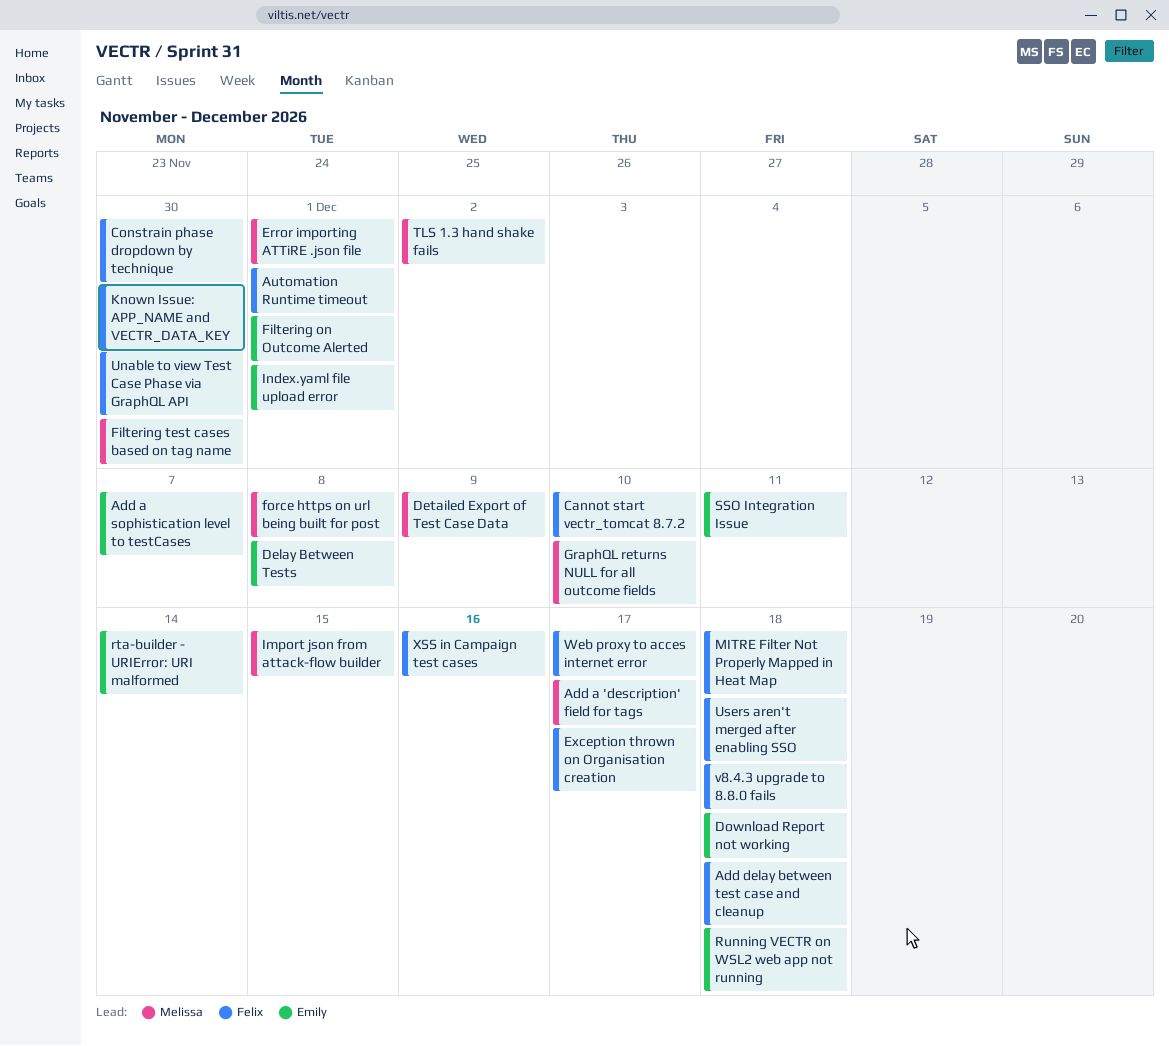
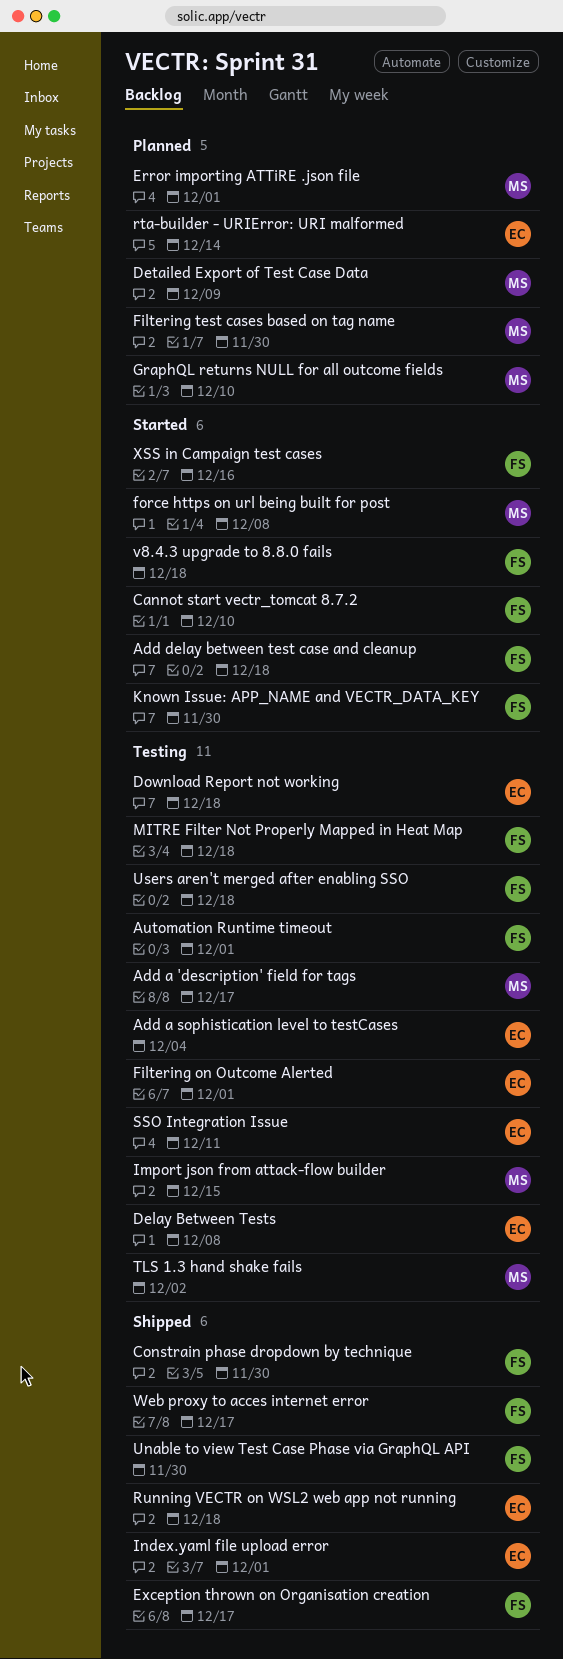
Add a sophistication level to testCases, due: Dec 7 -> Dec 4

